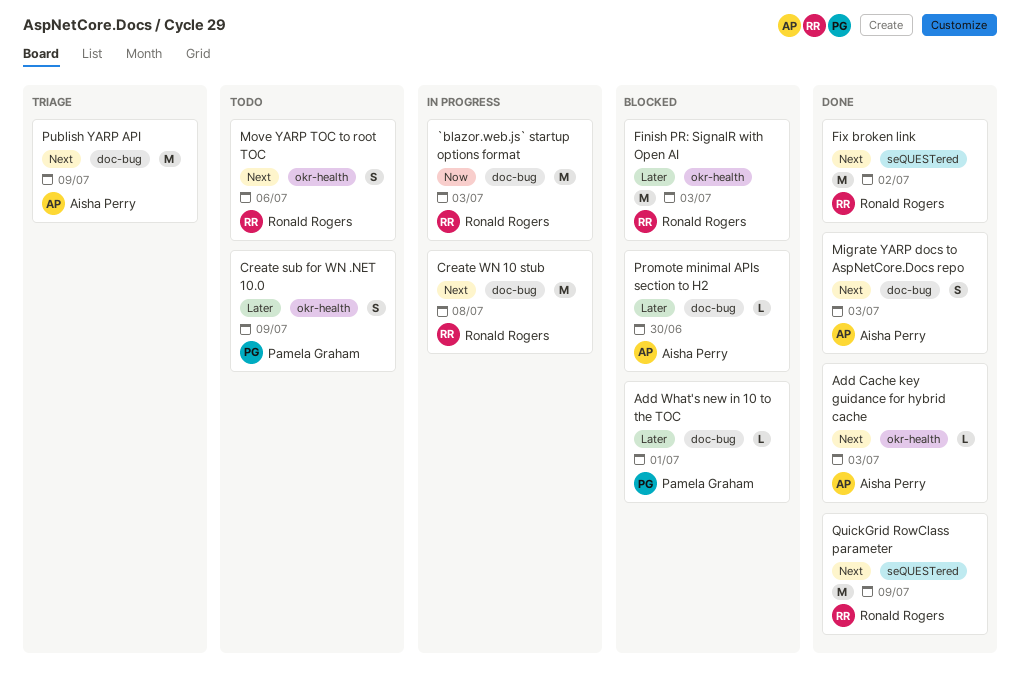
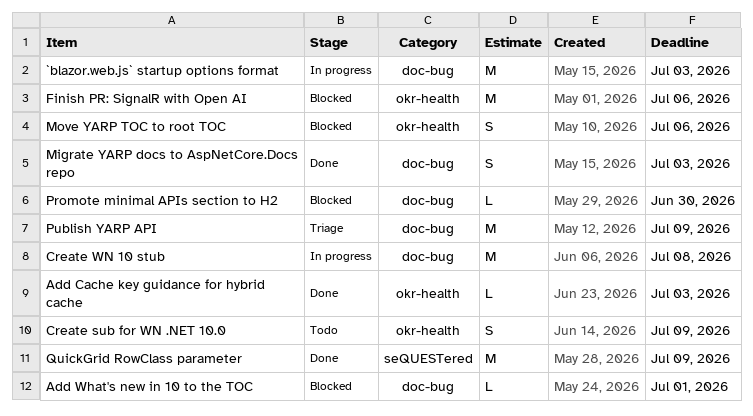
Finish PR: SignalR with Open AI, due: Jul 3 -> Jul 6
Fix broken link: present -> none
Move YARP TOC to root TOC, status: Todo -> Blocked

